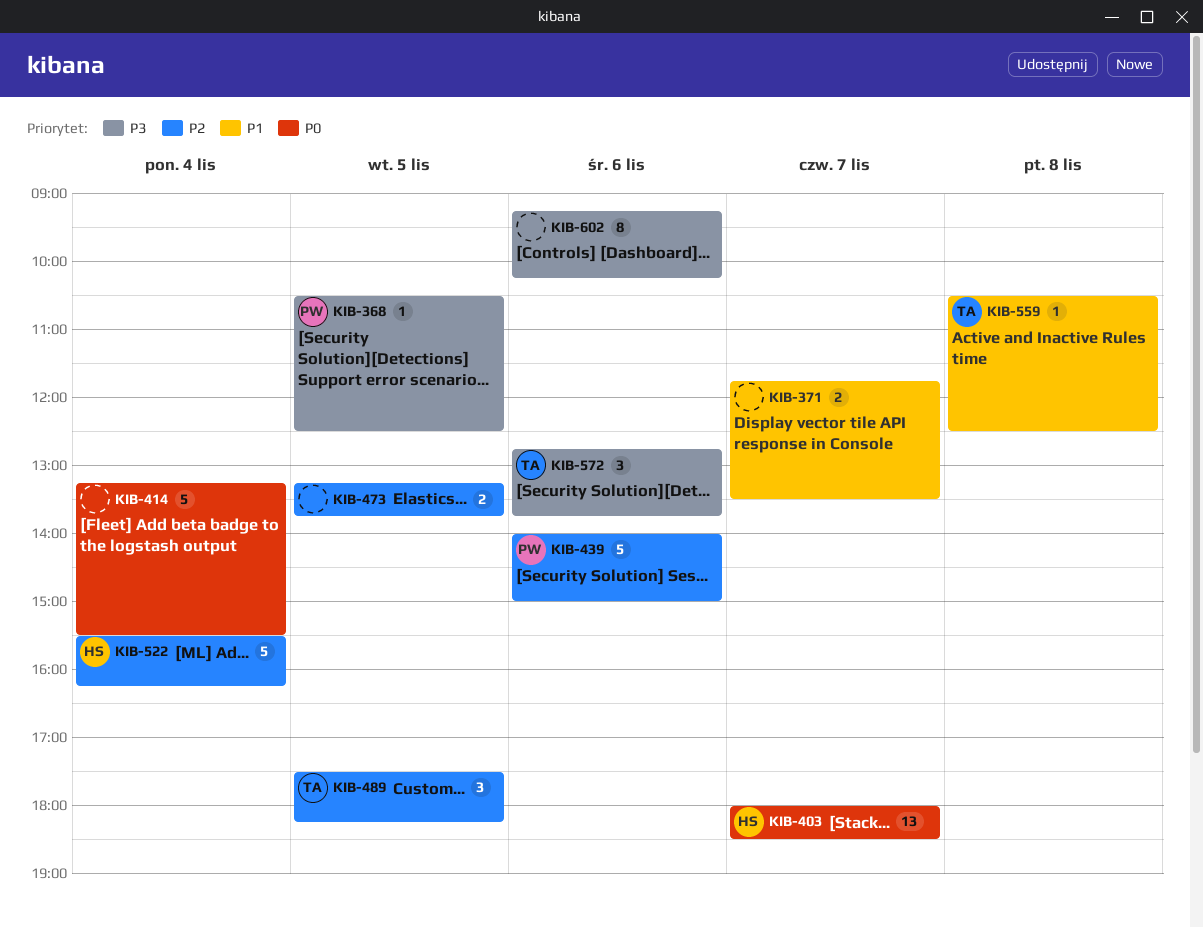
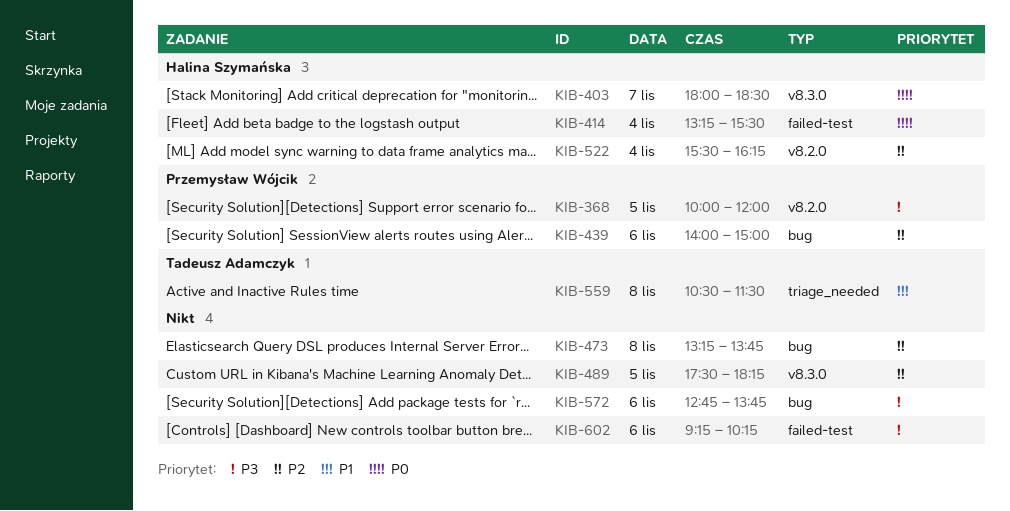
KIB-368, begins: 10:30 -> 10:00
KIB-368, ends: 12:30 -> 12:00
KIB-371: present -> none
KIB-414, owner: none -> Halina Szymańska
KIB-473, day: Nov 5 -> Nov 8
KIB-489, owner: Tadeusz Adamczyk -> none
KIB-559, ends: 12:30 -> 11:30
KIB-572, owner: Tadeusz Adamczyk -> none

